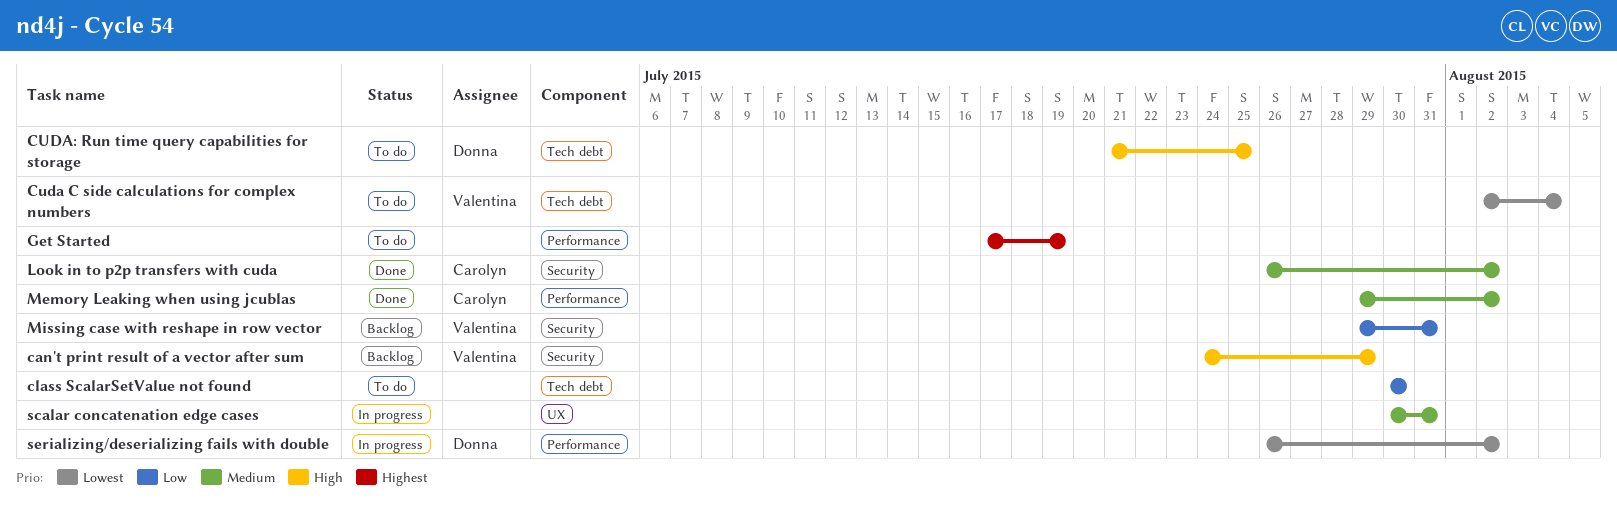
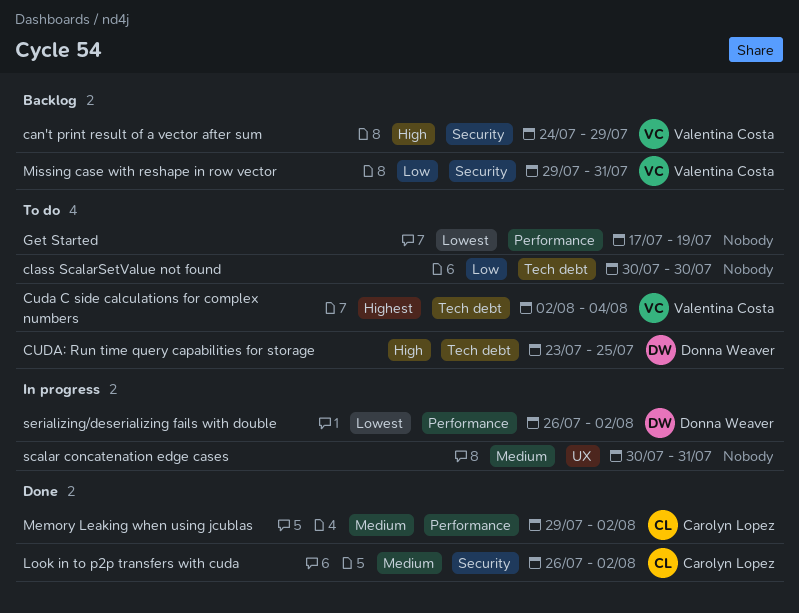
Cuda C side calculations for complex numbers, priority: Lowest -> Highest
CUDA: Run time query capabilities for storage, start: Jul 21 -> Jul 23
Get Started, priority: Highest -> Lowest

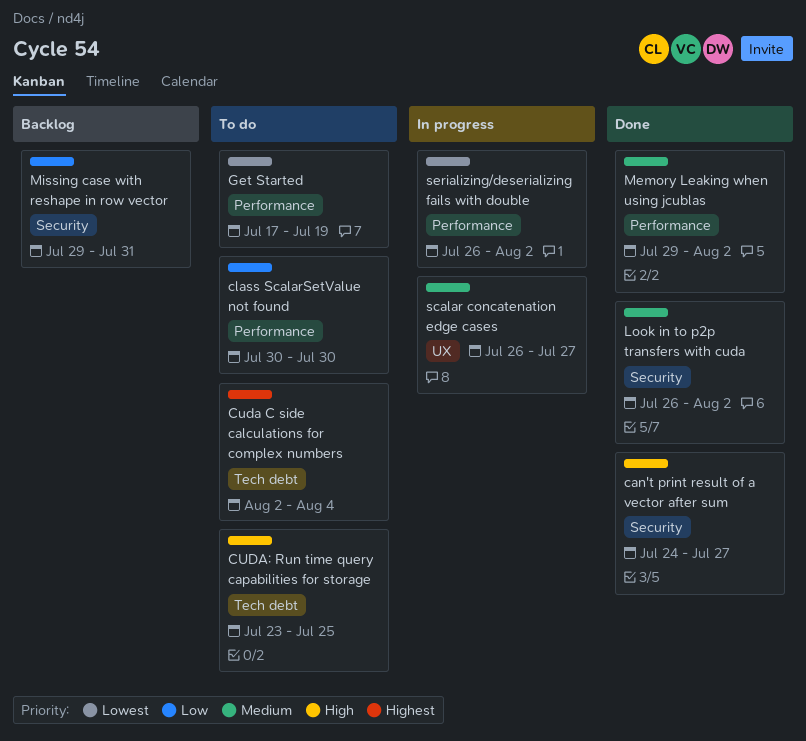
can't print result of a vector after sum, status: Backlog -> Done
can't print result of a vector after sum, due: Jul 29 -> Jul 27
class ScalarSetValue not found, label: Tech debt -> Performance
scalar concatenation edge cases, start: Jul 30 -> Jul 26
scalar concatenation edge cases, due: Jul 31 -> Jul 27

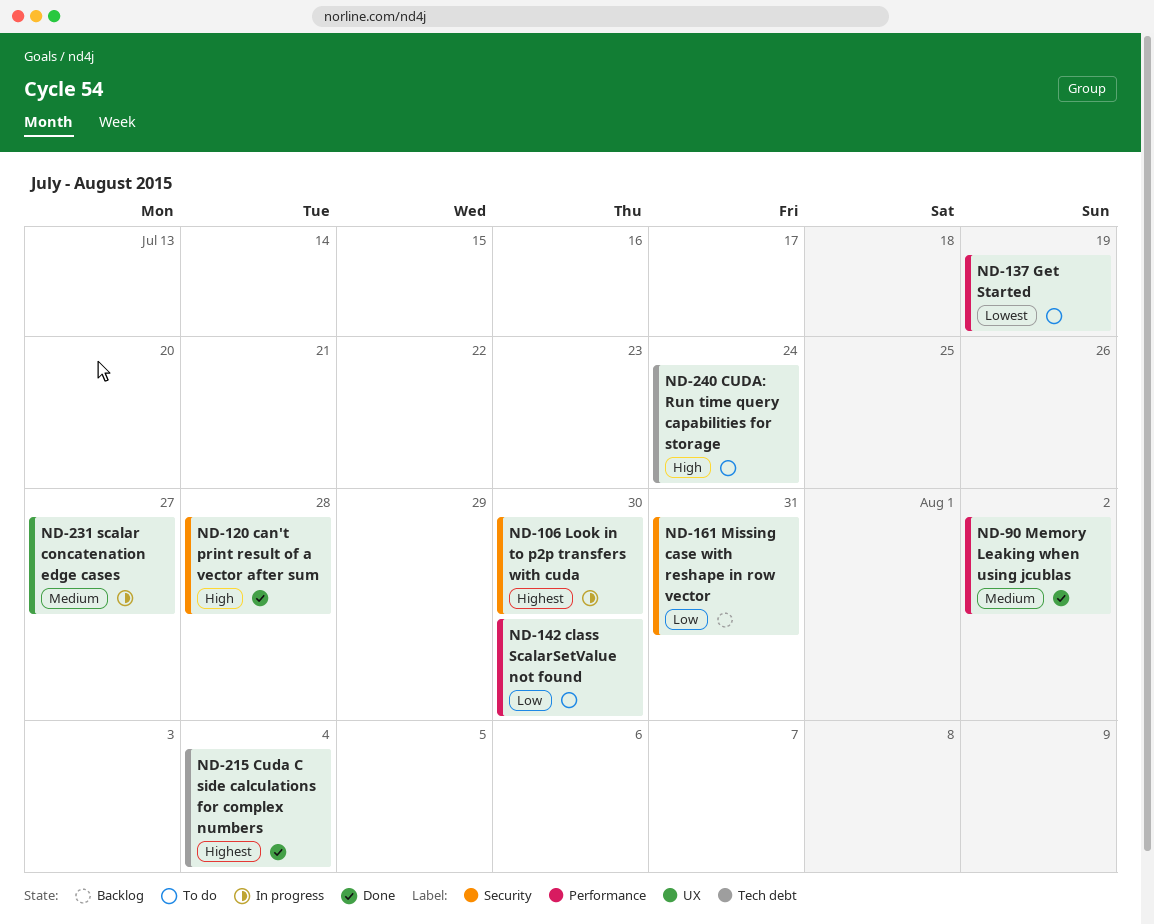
can't print result of a vector after sum, due: Jul 27 -> Jul 28
Cuda C side calculations for complex numbers, status: To do -> Done
CUDA: Run time query capabilities for storage, due: Jul 25 -> Jul 24
Look in to p2p transfers with cuda, status: Done -> In progress
Look in to p2p transfers with cuda, priority: Medium -> Highest
Look in to p2p transfers with cuda, due: Aug 2 -> Jul 30
serializing/deserializing fails with double: present -> none

